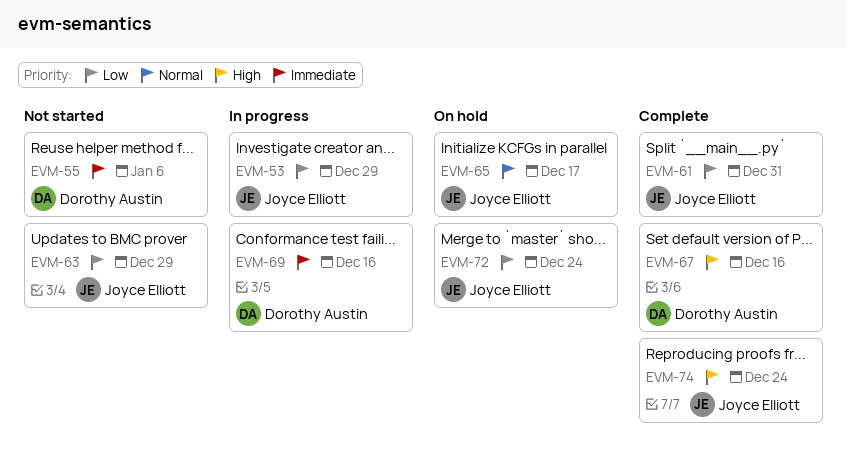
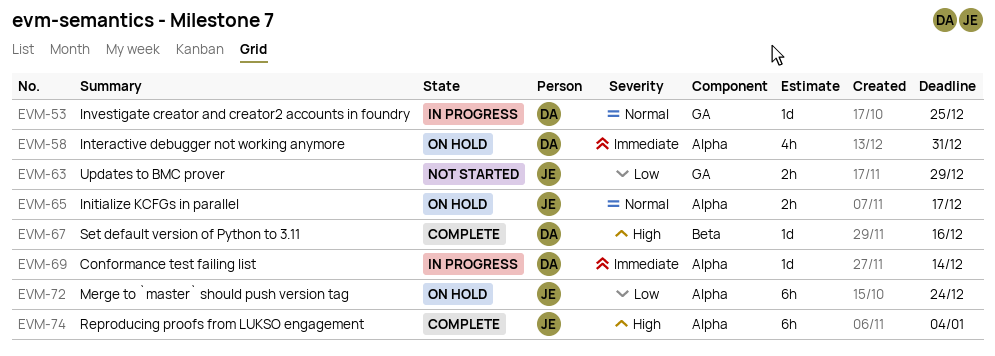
EVM-53, owner: Joyce Elliott -> Dorothy Austin
EVM-53, priority: Low -> Normal
EVM-53, due: Dec 29 -> Dec 25
EVM-55: present -> none
EVM-58: none -> present
EVM-61: present -> none
EVM-69, due: Dec 16 -> Dec 14
EVM-74, due: Dec 24 -> Jan 4

